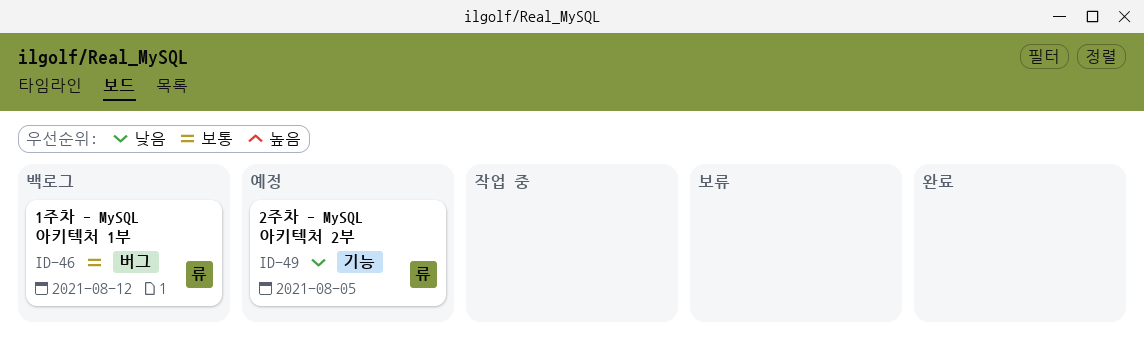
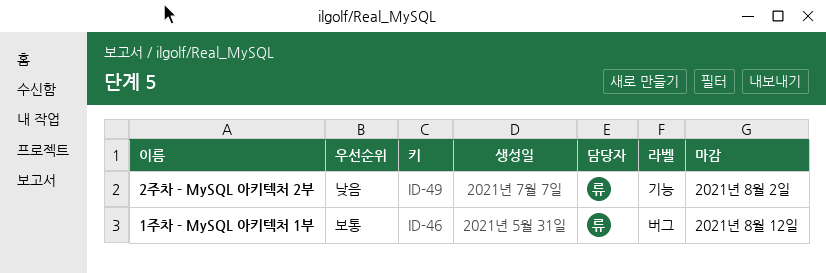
ID-49, due: Aug 5 -> Aug 2

